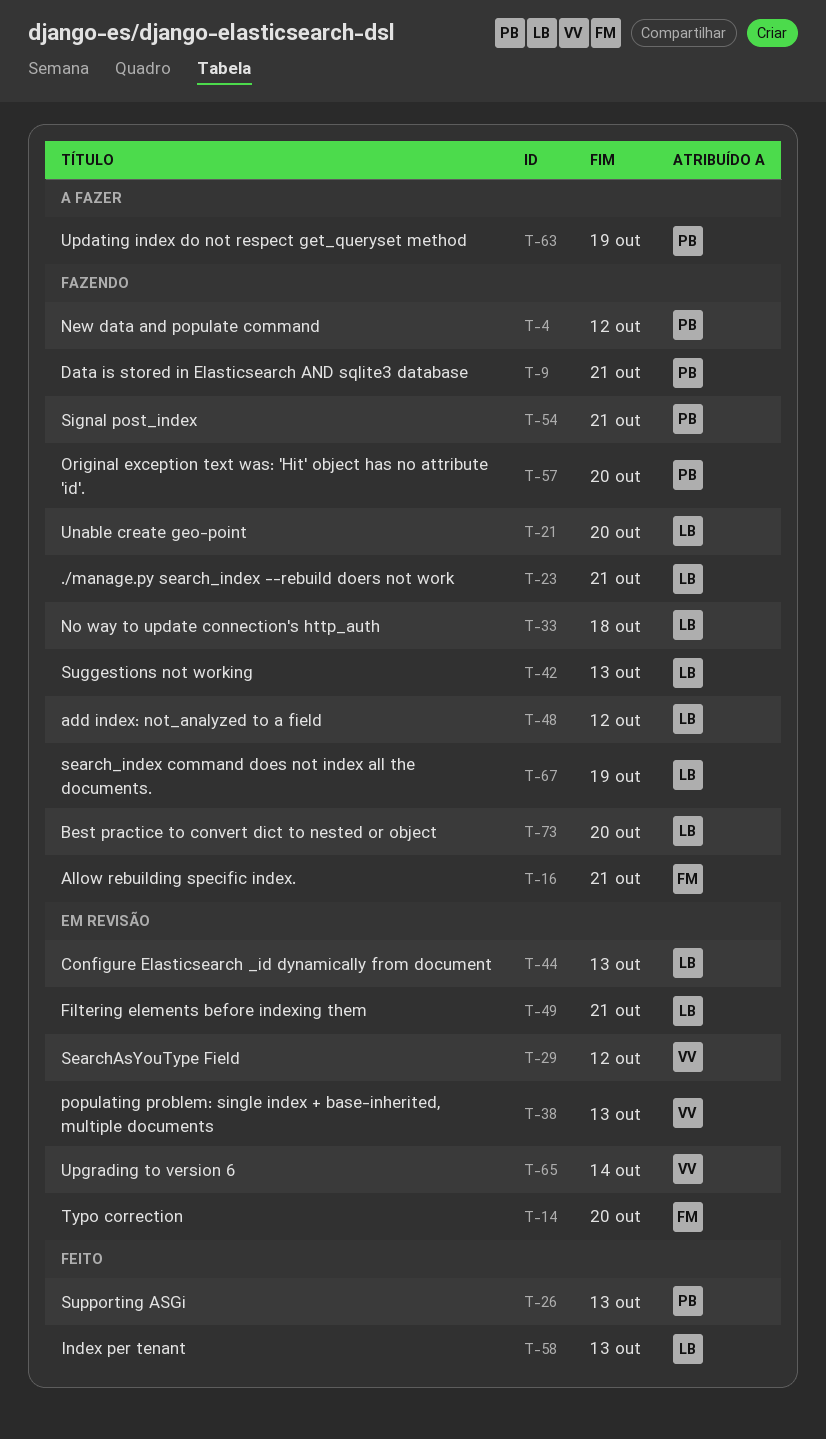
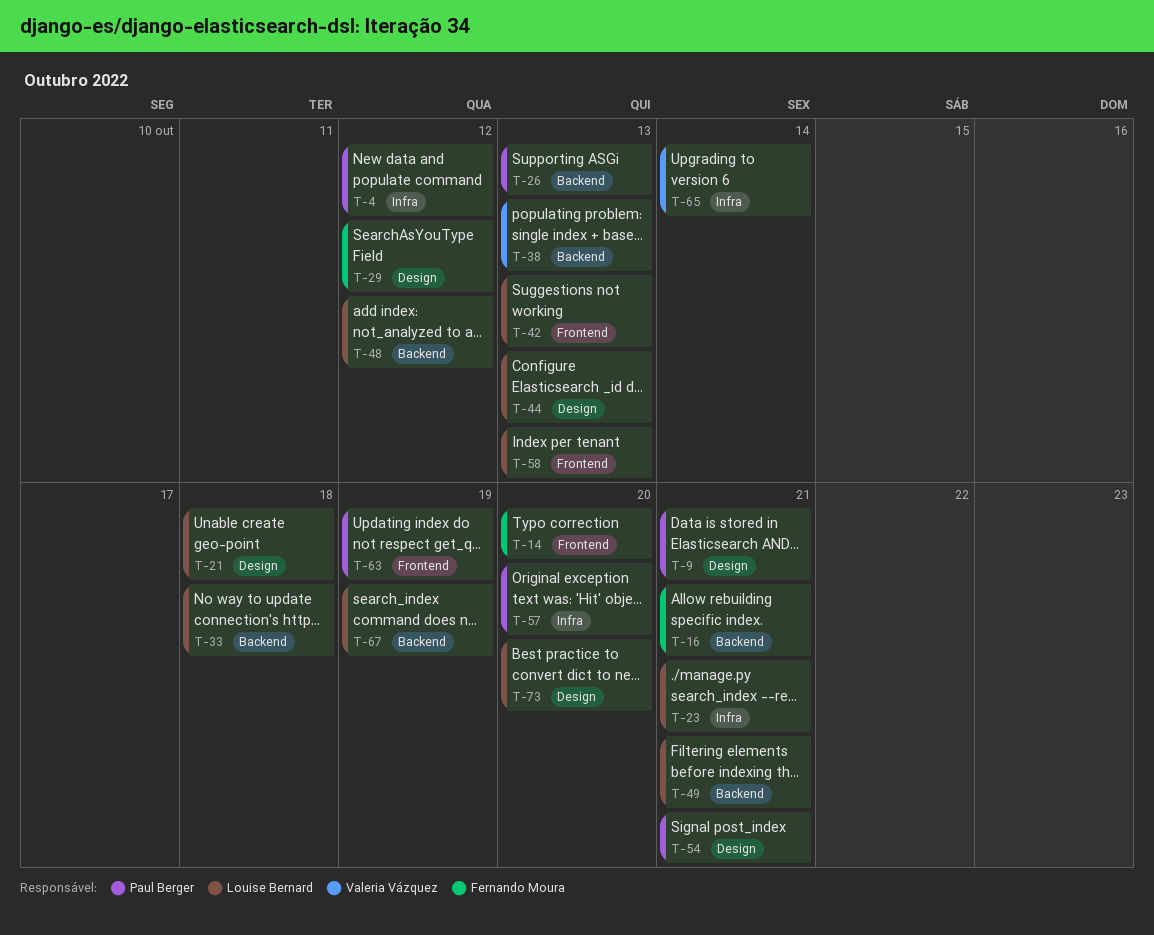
T-21, due: Oct 20 -> Oct 18
T-29, owner: Valeria Vázquez -> Fernando Moura

